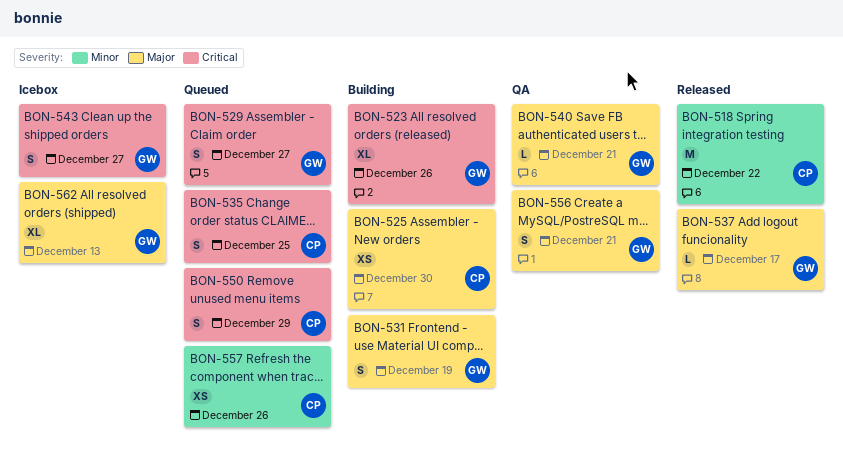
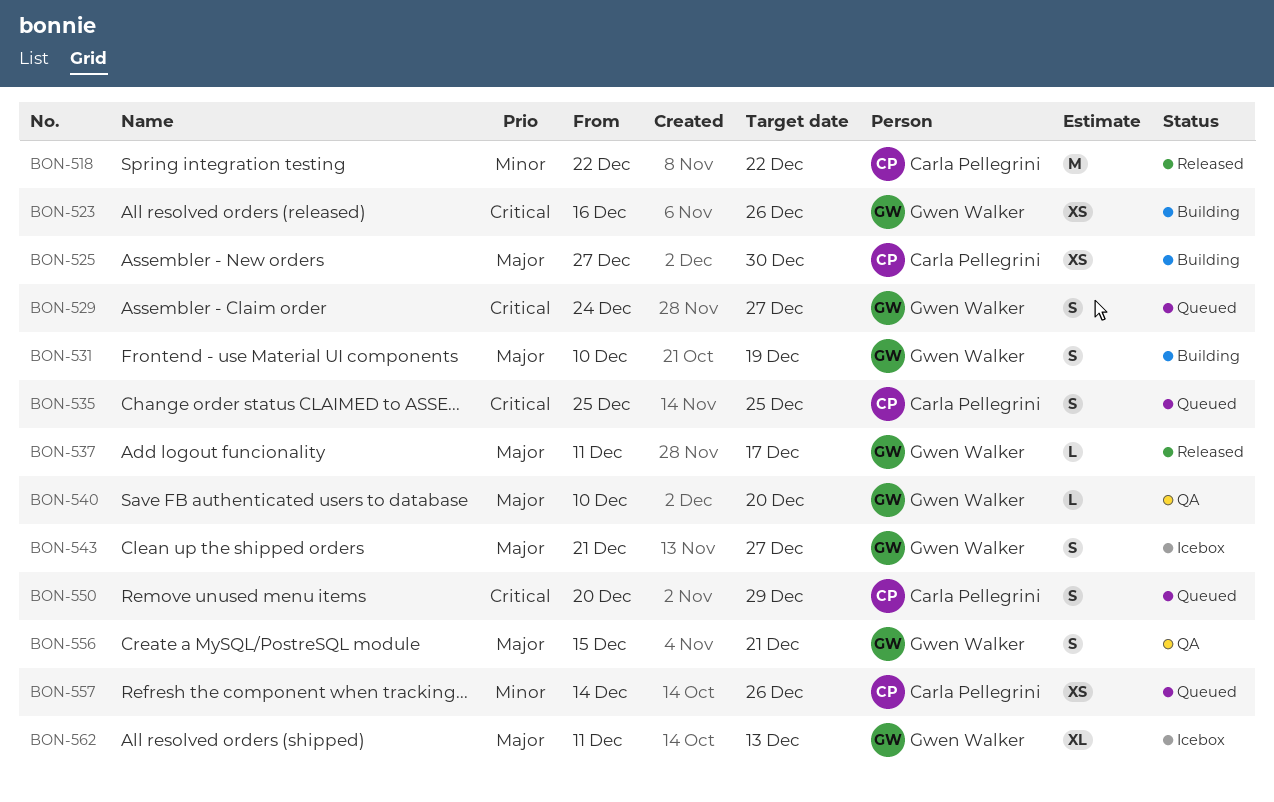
BON-523, estimate: XL -> XS
BON-540, due: Dec 21 -> Dec 20
BON-543, priority: Critical -> Major

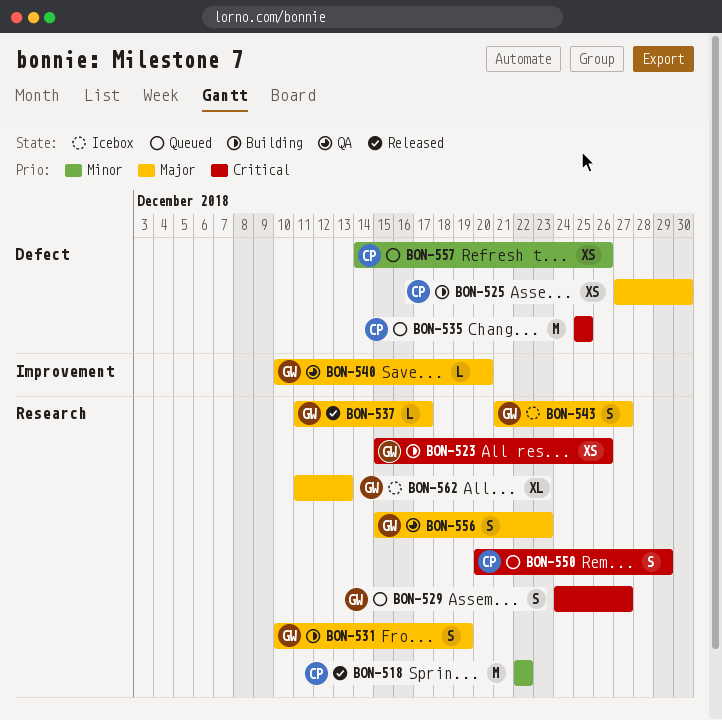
BON-523, start: Dec 16 -> Dec 15
BON-535, estimate: S -> M
BON-556, due: Dec 21 -> Dec 23

